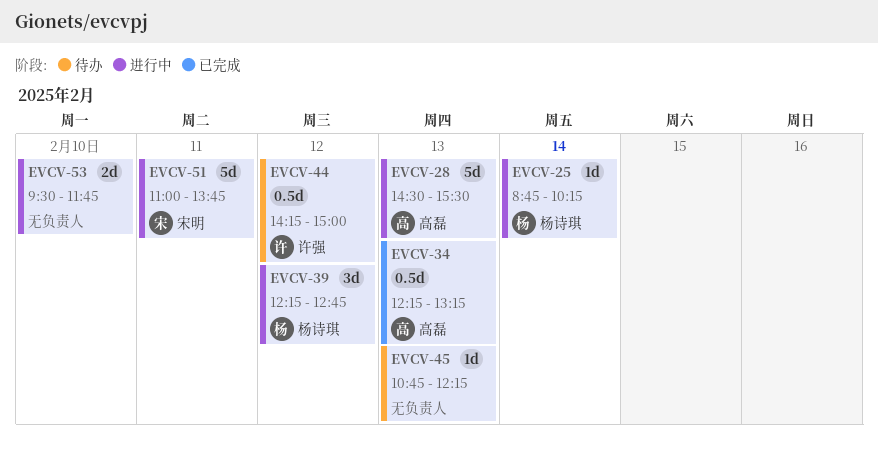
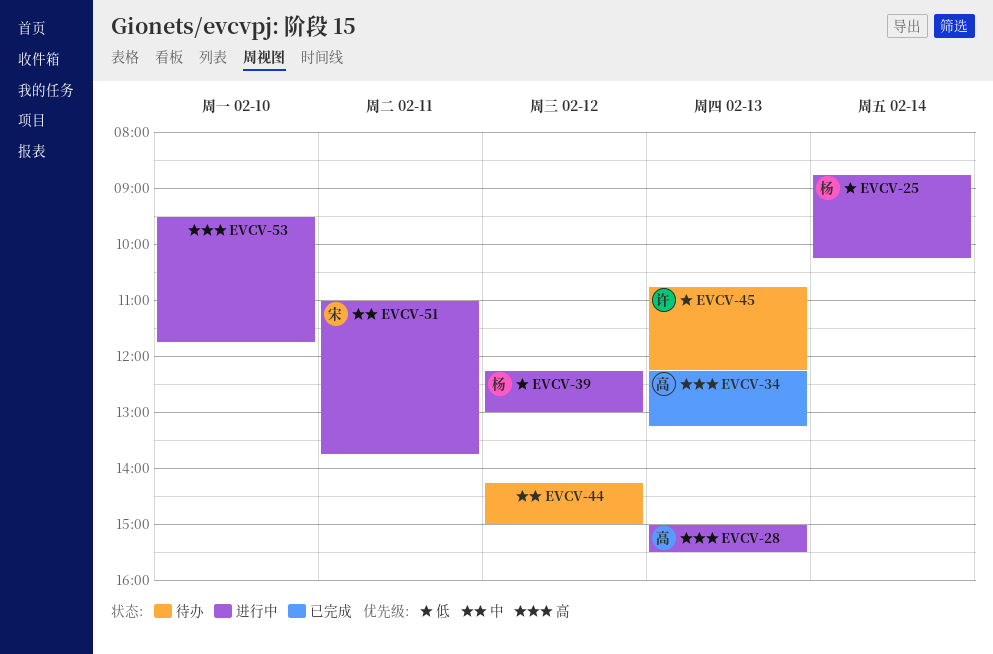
EVCV-28, begins: 14:30 -> 15:00
EVCV-39, ends: 12:45 -> 13:00
EVCV-44, owner: 许强 -> none
EVCV-45, owner: none -> 许强

